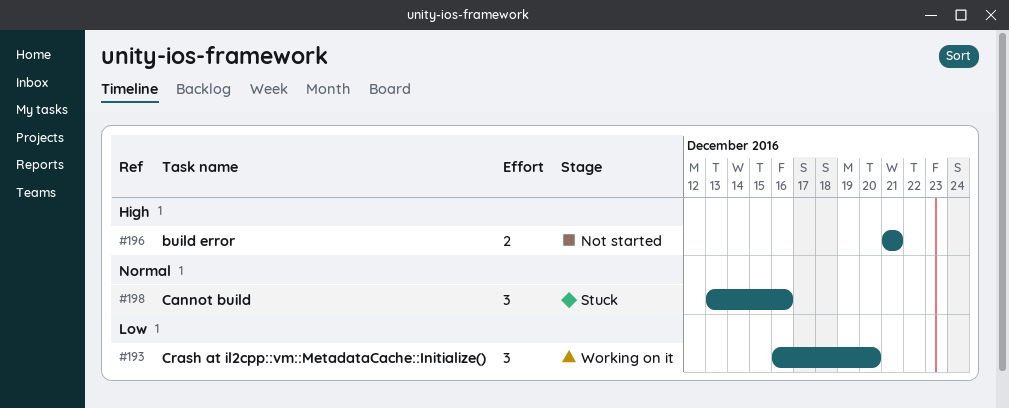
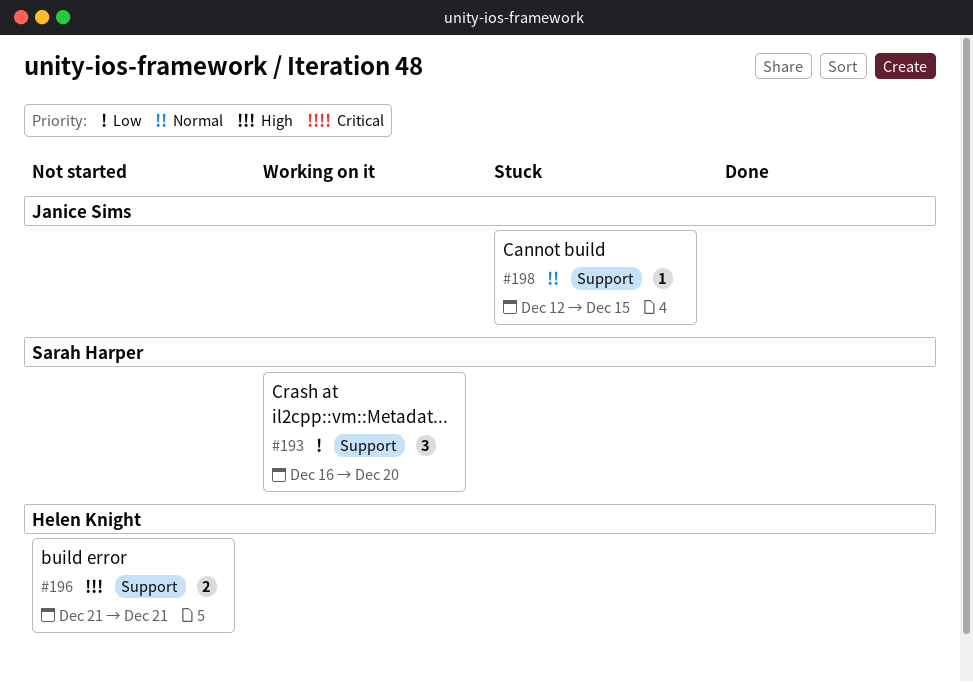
#198, estimate: 3 -> 1
#198, start: Dec 13 -> Dec 12
#198, due: Dec 16 -> Dec 15

